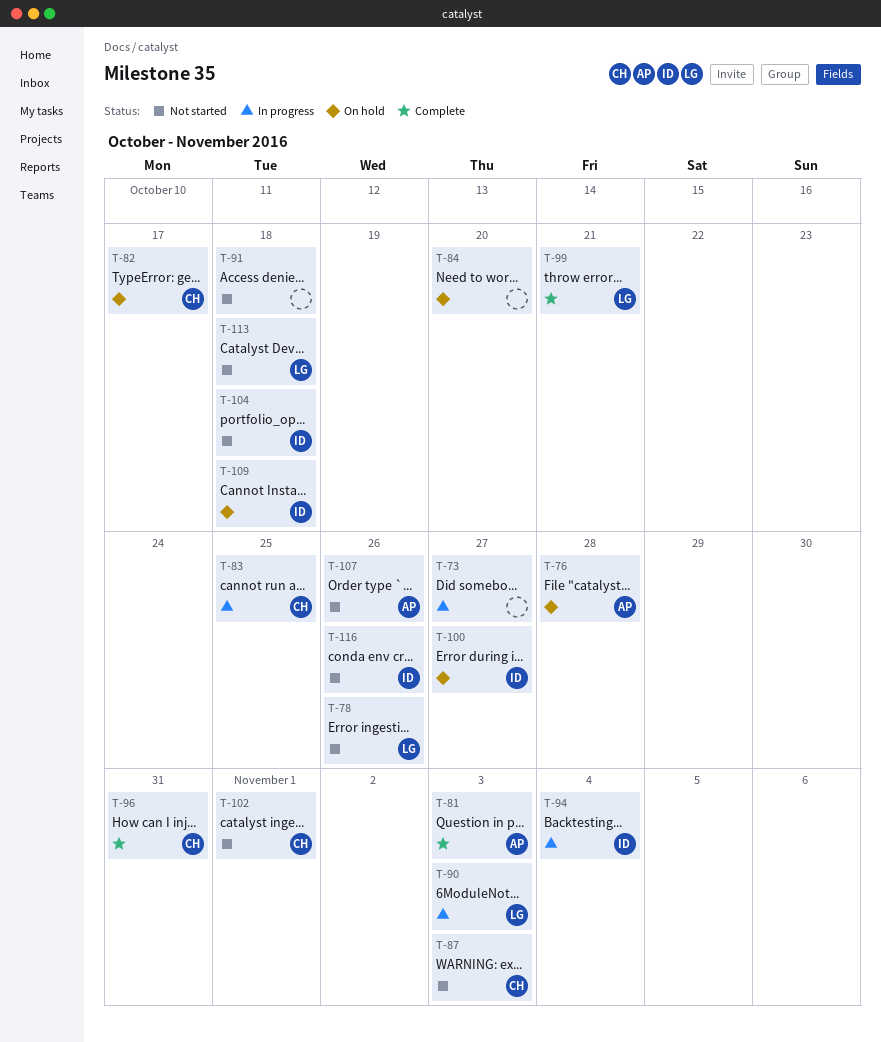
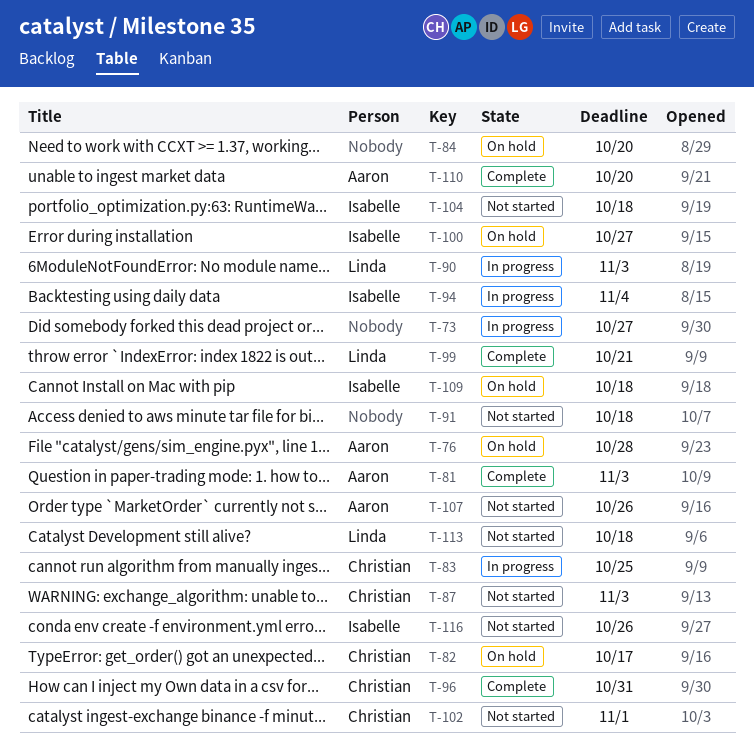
T-78: present -> none
T-110: none -> present

